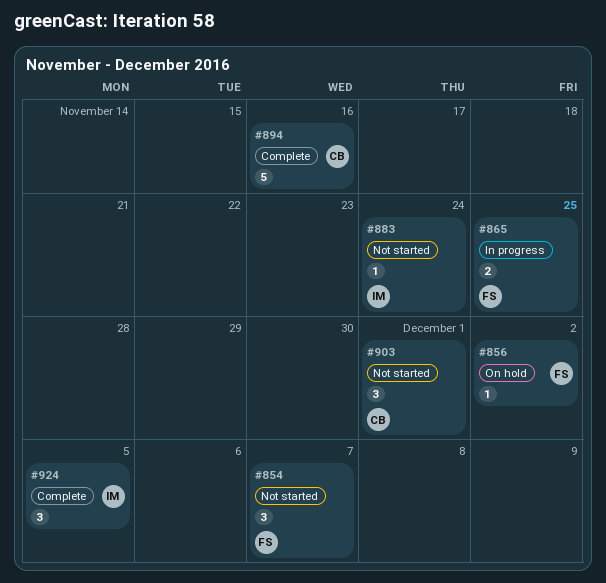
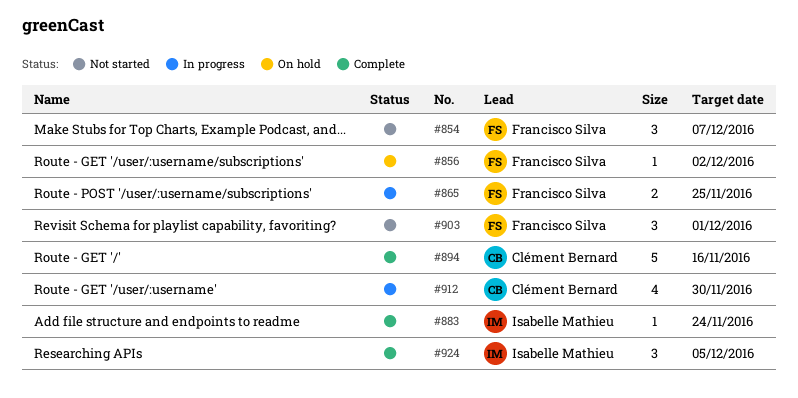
#883, status: Not started -> Complete
#903, owner: Clément Bernard -> Francisco Silva
#912: none -> present

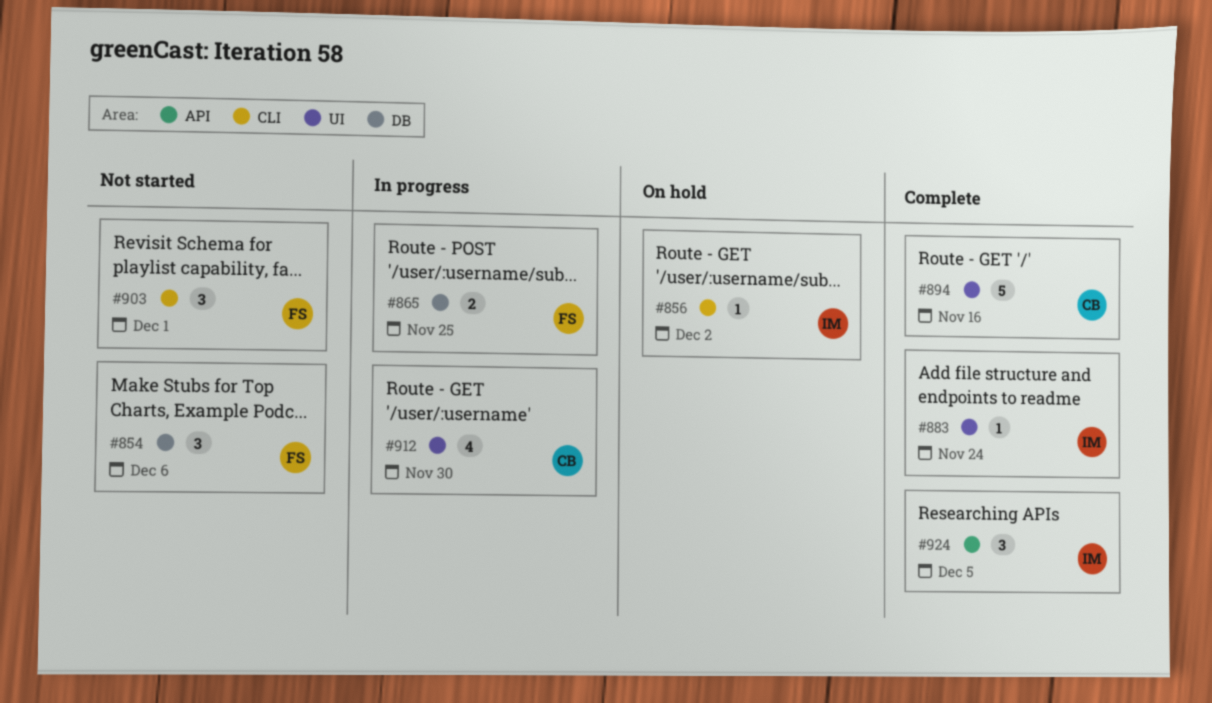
#854, due: Dec 7 -> Dec 6
#856, owner: Francisco Silva -> Isabelle Mathieu

